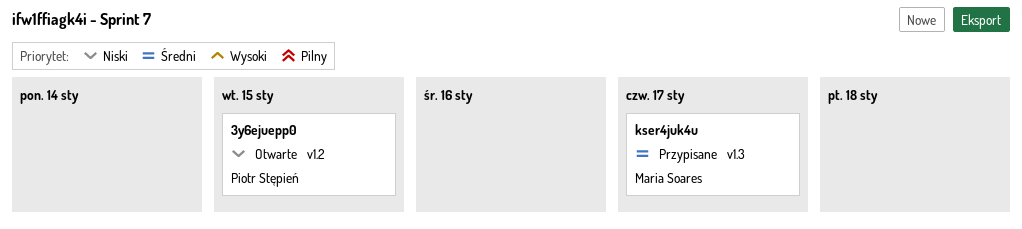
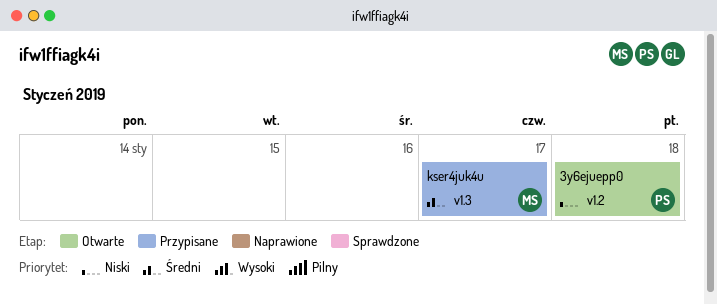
3y6ejuepp0, due: Jan 15 -> Jan 18

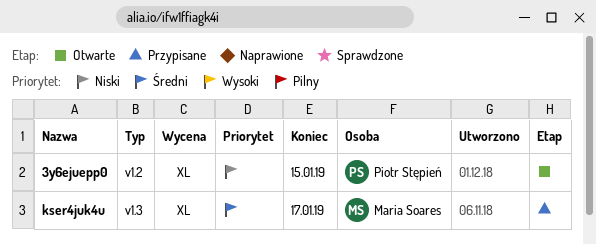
3y6ejuepp0, due: Jan 18 -> Jan 15

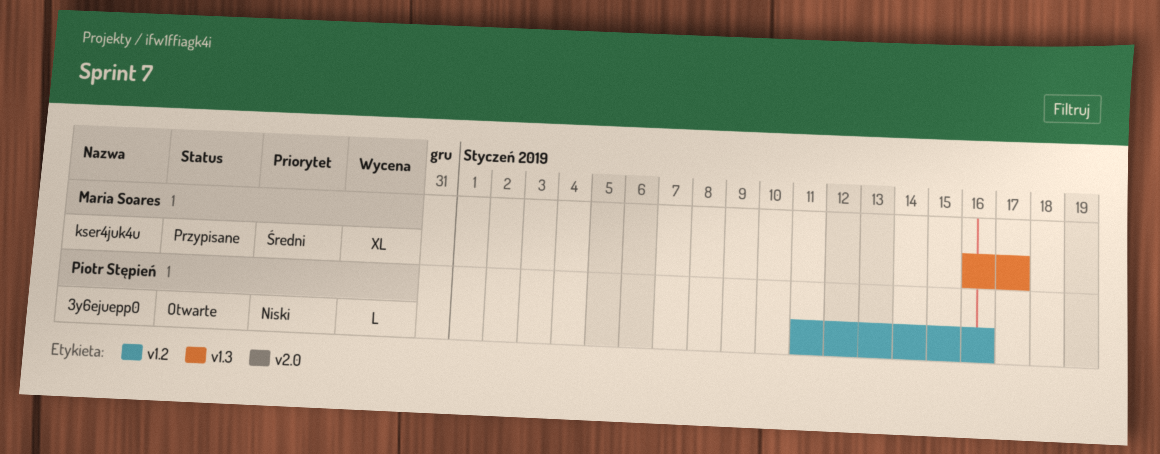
3y6ejuepp0, estimate: XL -> L
3y6ejuepp0, due: Jan 15 -> Jan 16

